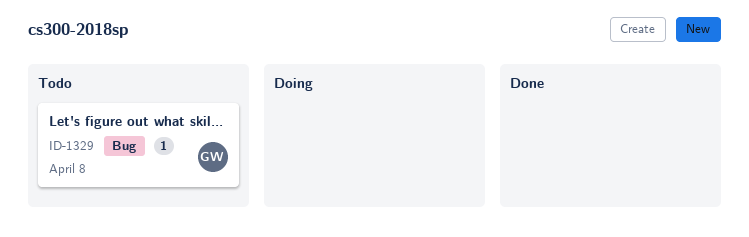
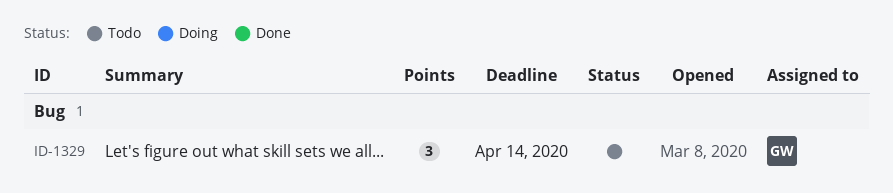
ID-1329, estimate: 1 -> 3
ID-1329, due: Apr 8 -> Apr 14

